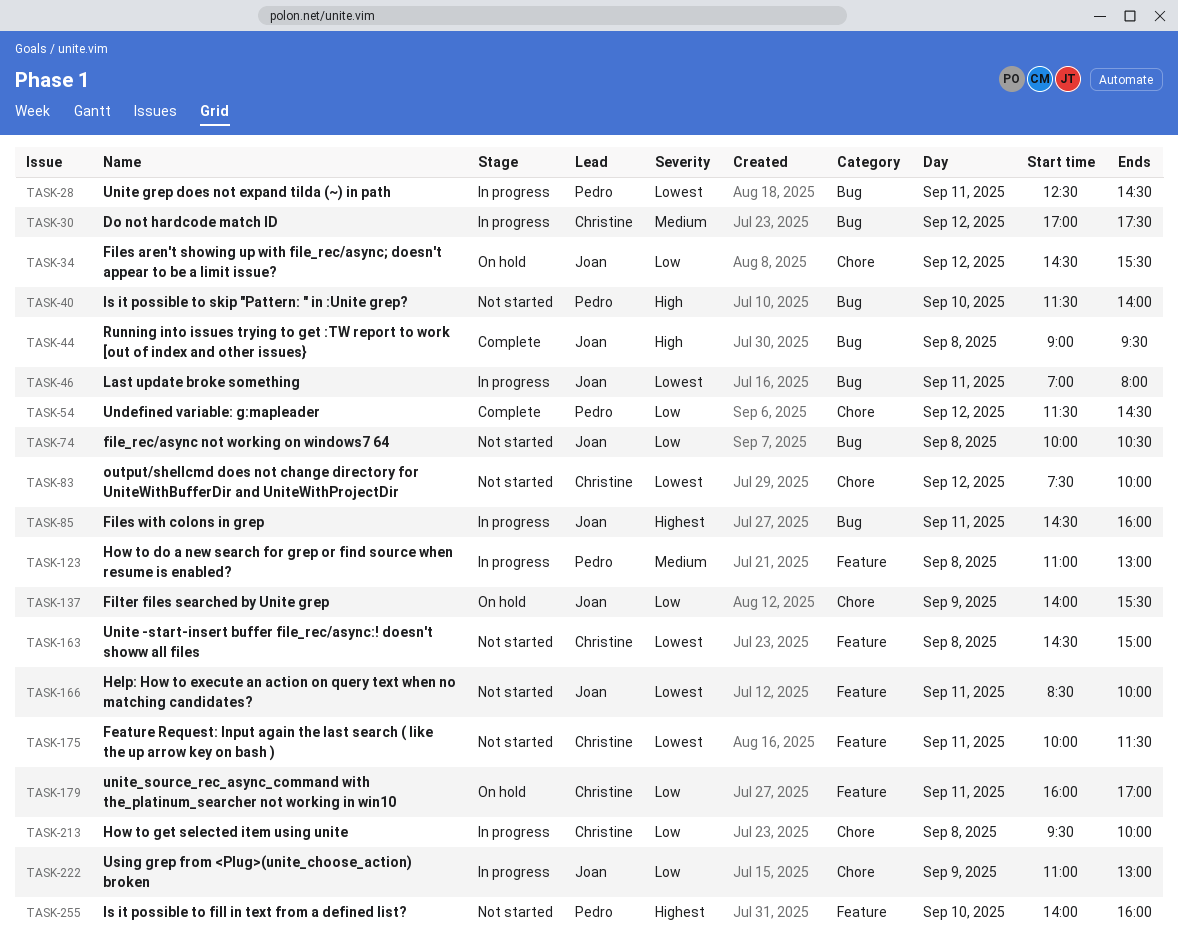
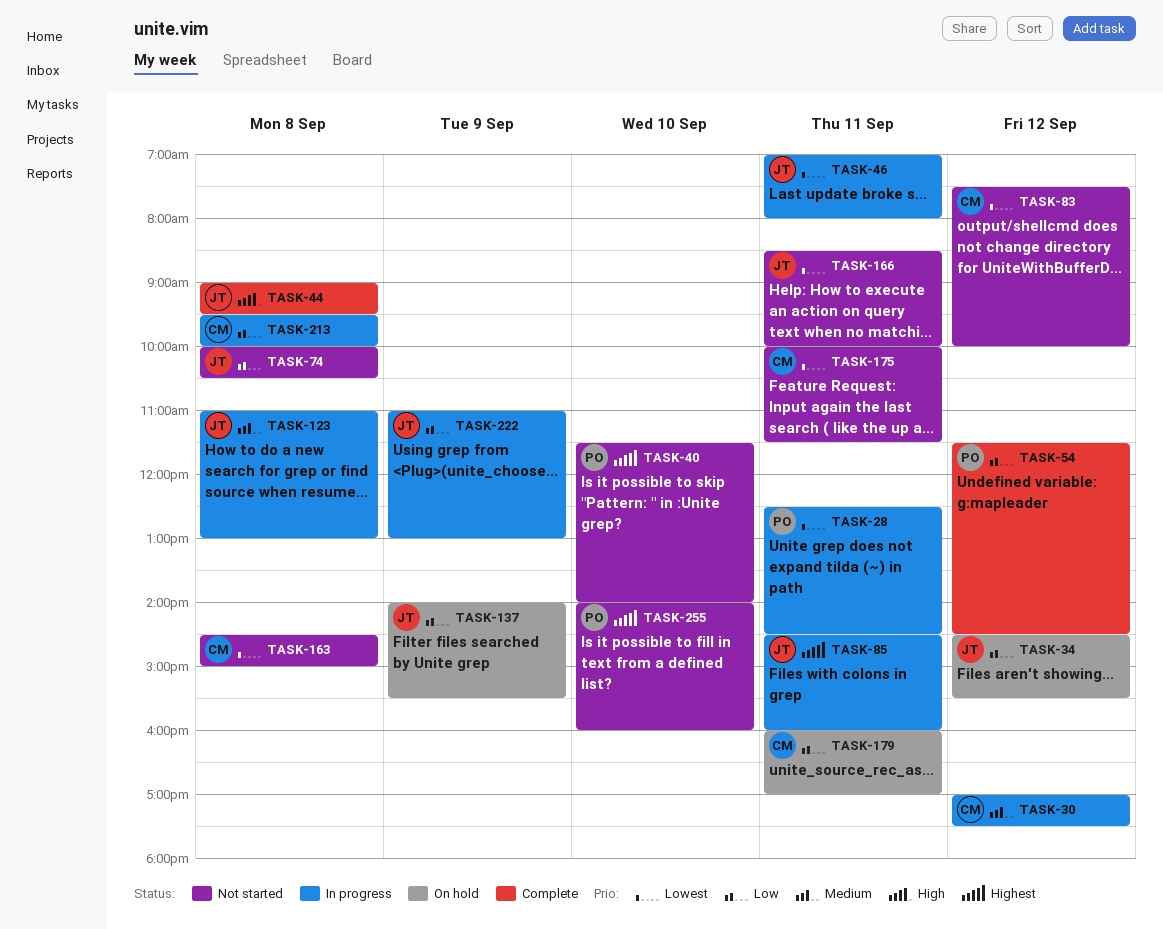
TASK-40, priority: High -> Highest
TASK-123, owner: Pedro -> Joan

